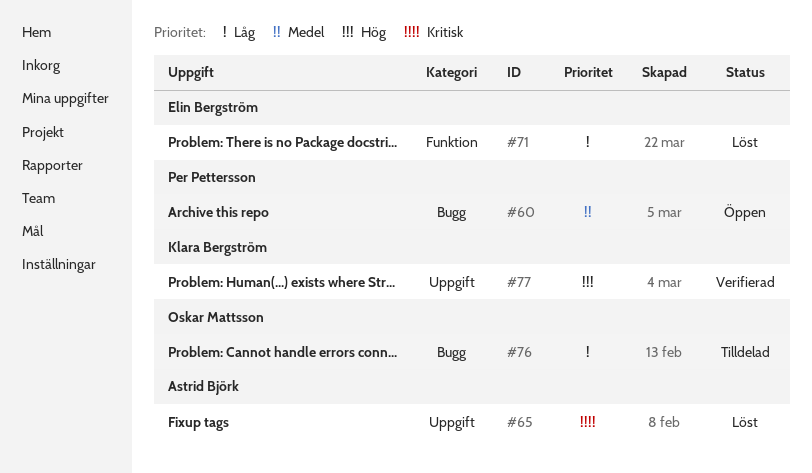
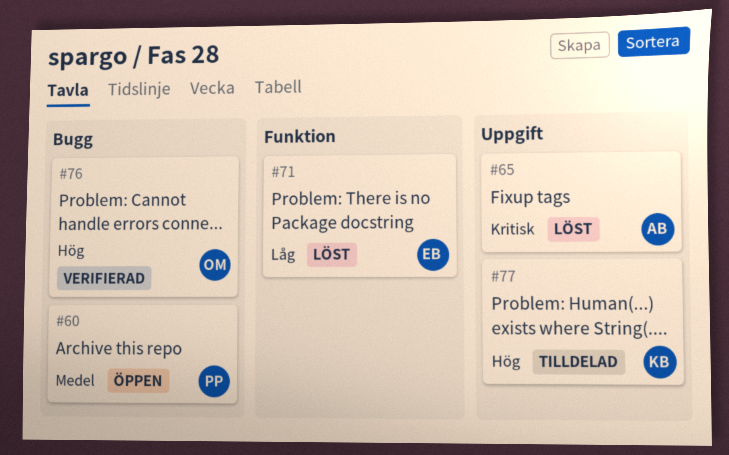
#76, status: Tilldelad -> Verifierad
#76, priority: Låg -> Hög
#77, status: Verifierad -> Tilldelad

